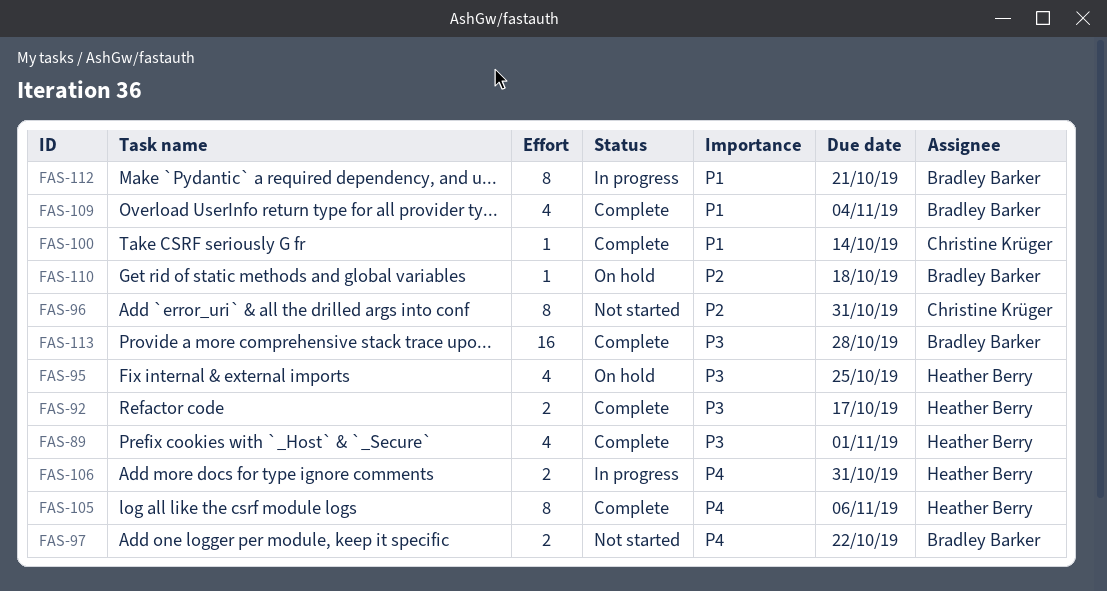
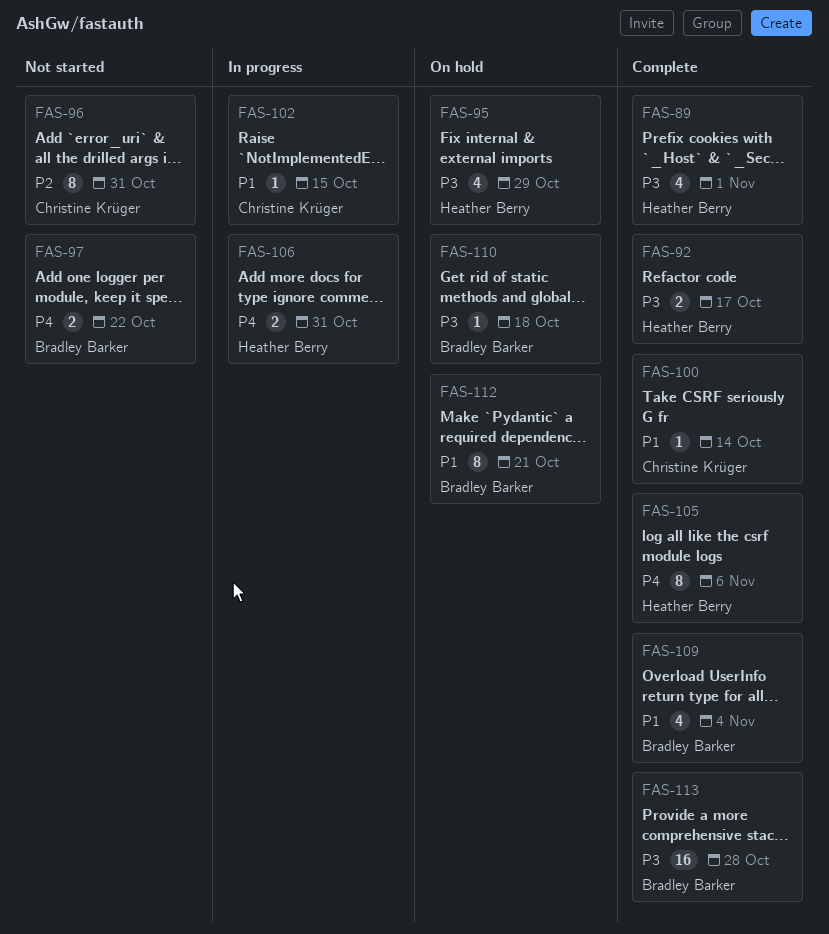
FAS-95, due: Oct 25 -> Oct 29
FAS-102: none -> present
FAS-110, priority: P2 -> P3
FAS-112, status: In progress -> On hold

